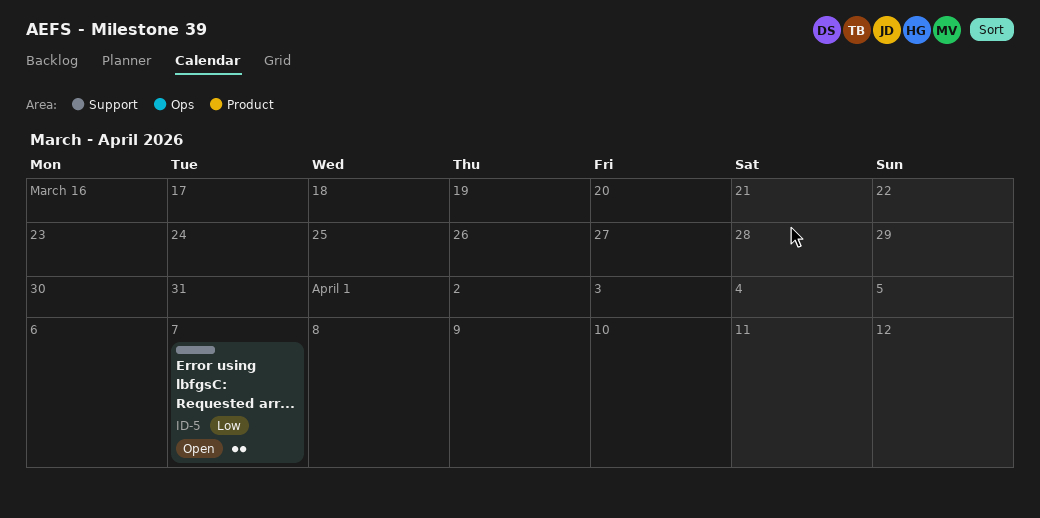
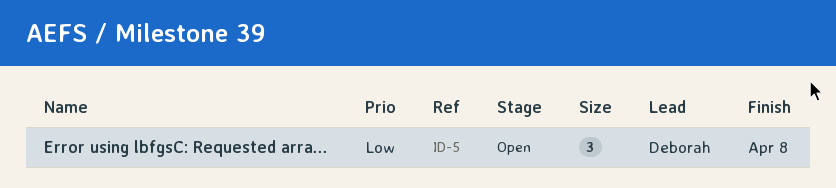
ID-5, estimate: 2 -> 3
ID-5, due: Apr 7 -> Apr 8

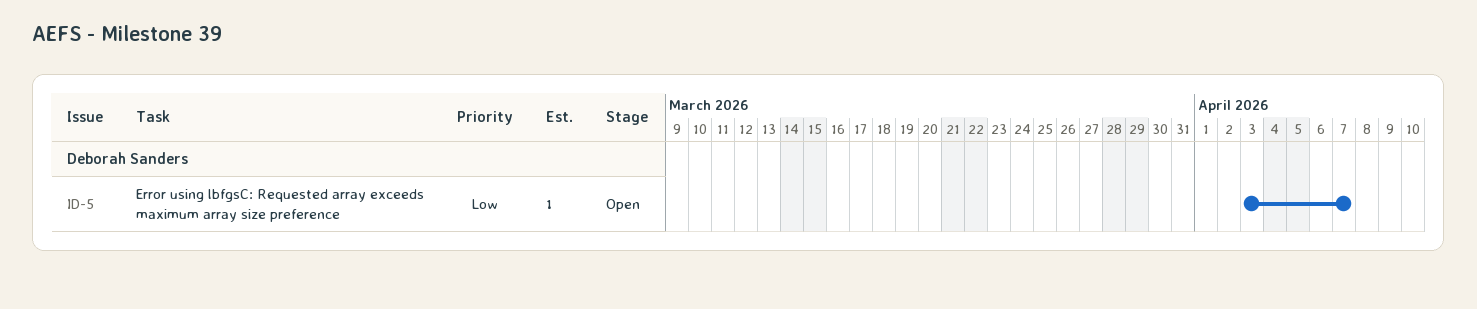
ID-5, estimate: 3 -> 1
ID-5, due: Apr 8 -> Apr 7

